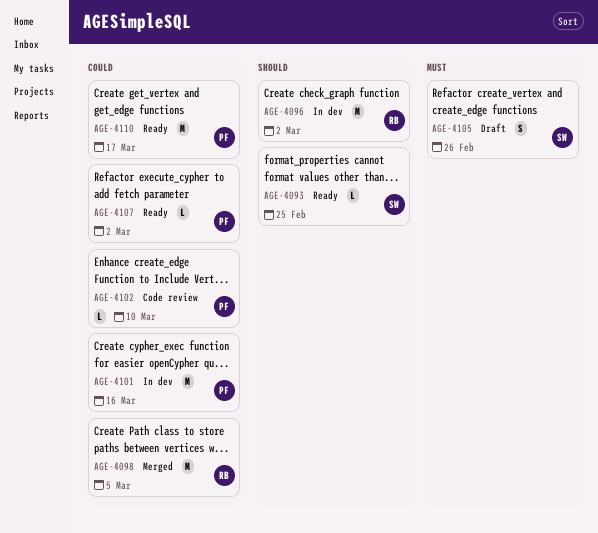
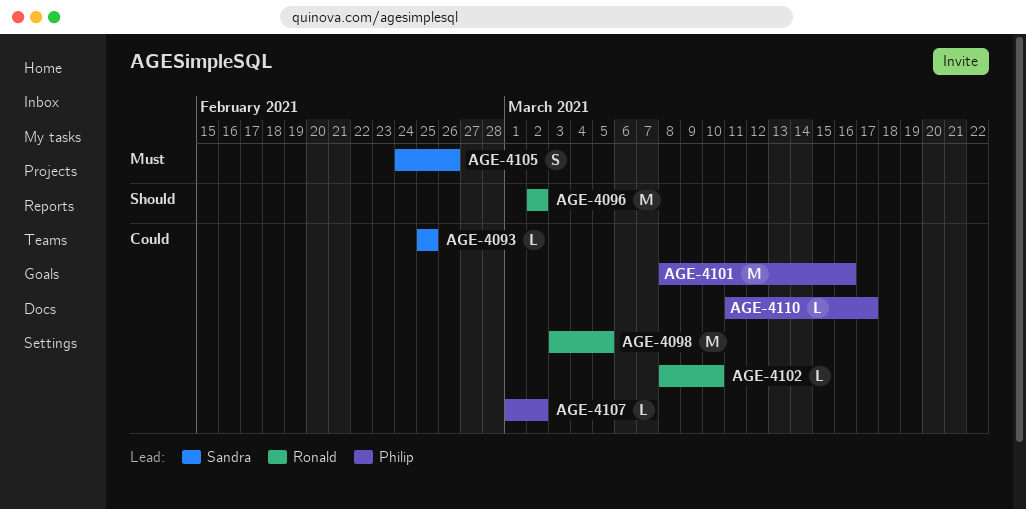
AGE-4093, priority: Should -> Could
AGE-4102, owner: Philip -> Ronald
AGE-4110, estimate: M -> L

